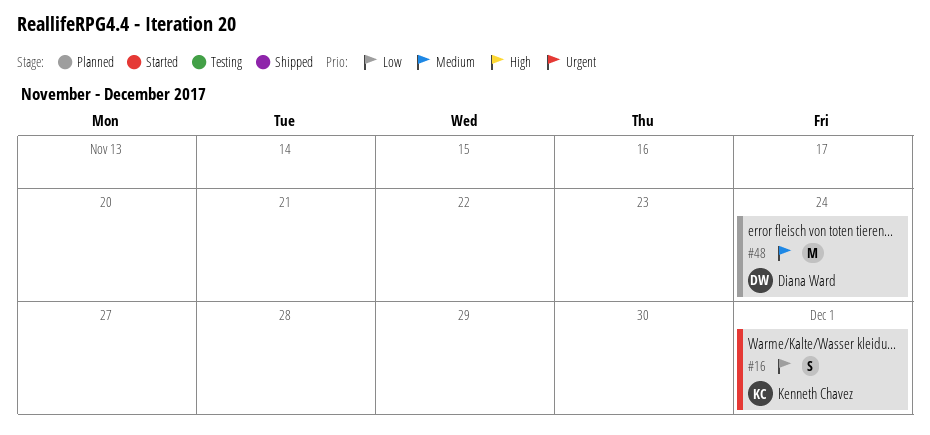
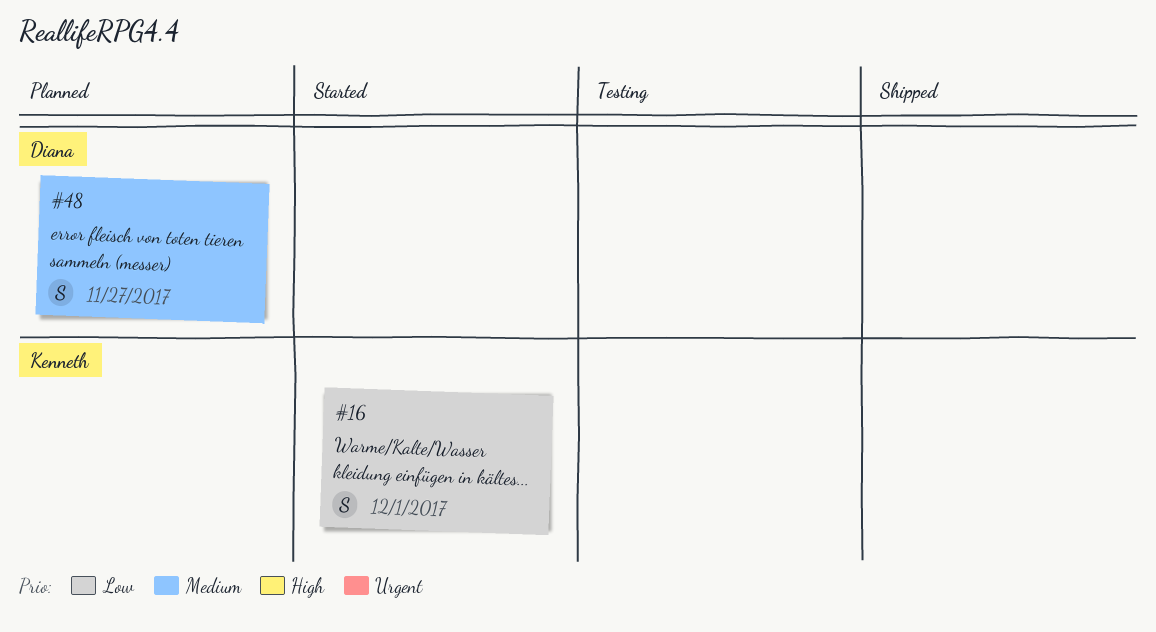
#48, estimate: M -> S
#48, due: Nov 24 -> Nov 27

